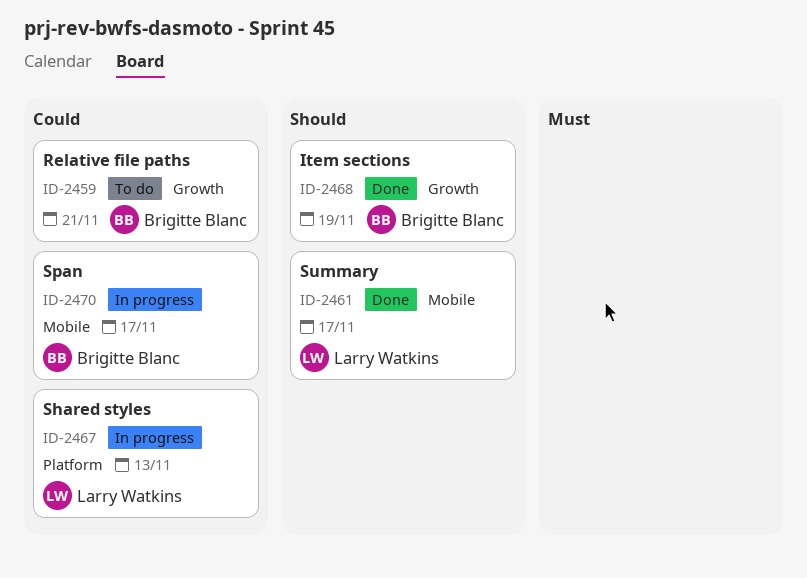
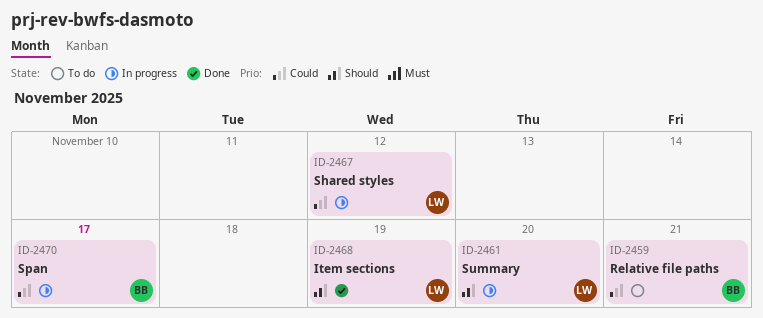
ID-2461, status: Done -> In progress
ID-2461, due: Nov 17 -> Nov 20
ID-2467, due: Nov 13 -> Nov 12
ID-2468, owner: Brigitte Blanc -> Larry Watkins

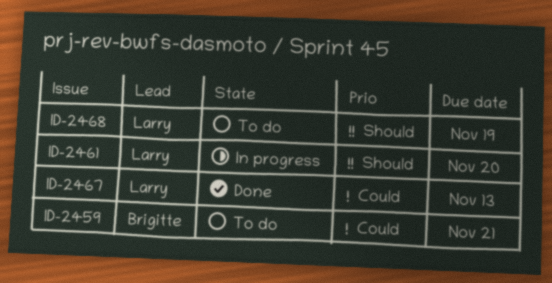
ID-2467, status: In progress -> Done
ID-2467, due: Nov 12 -> Nov 13
ID-2468, status: Done -> To do
ID-2470: present -> none

